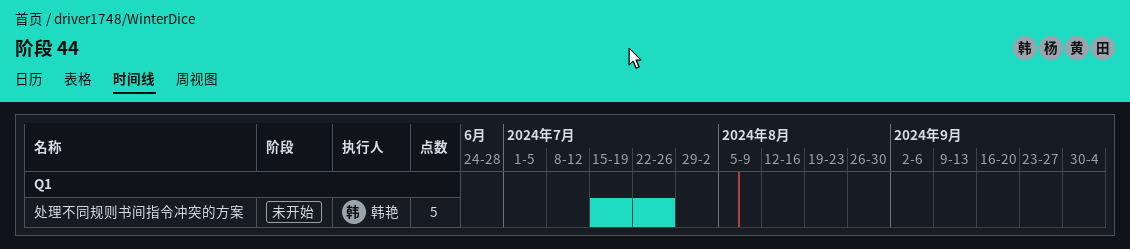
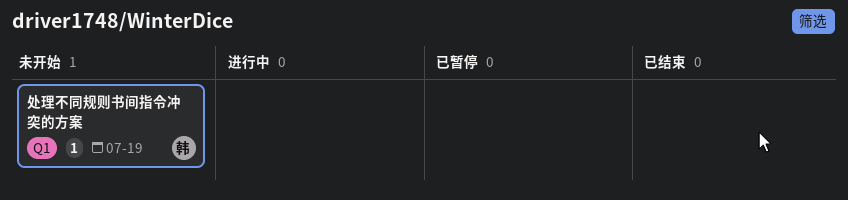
处理不同规则书间指令冲突的方案, estimate: 5 -> 1
处理不同规则书间指令冲突的方案, due: Jul 26 -> Jul 19

